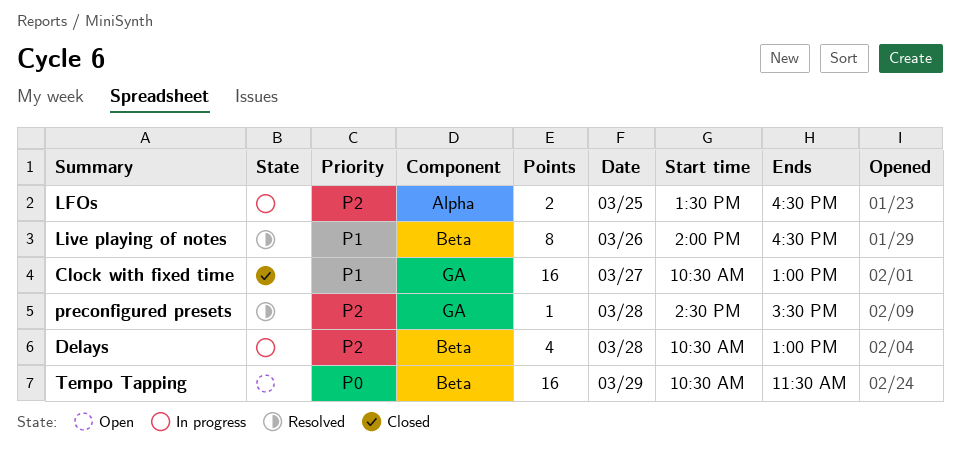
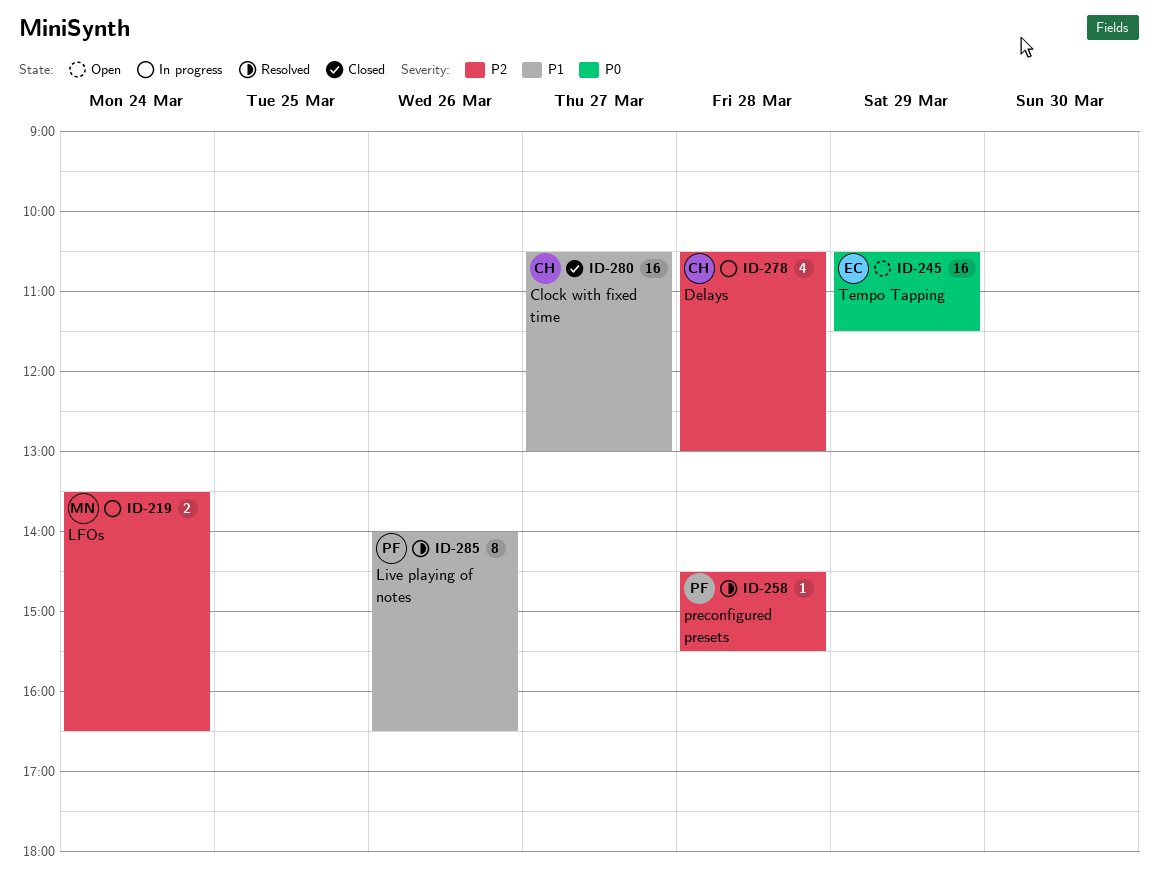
LFOs, day: Mar 25 -> Mar 24

